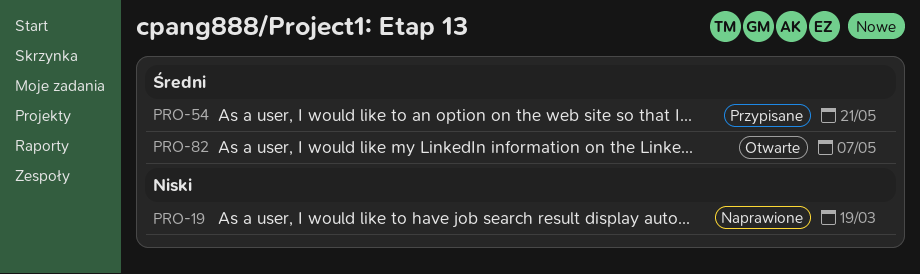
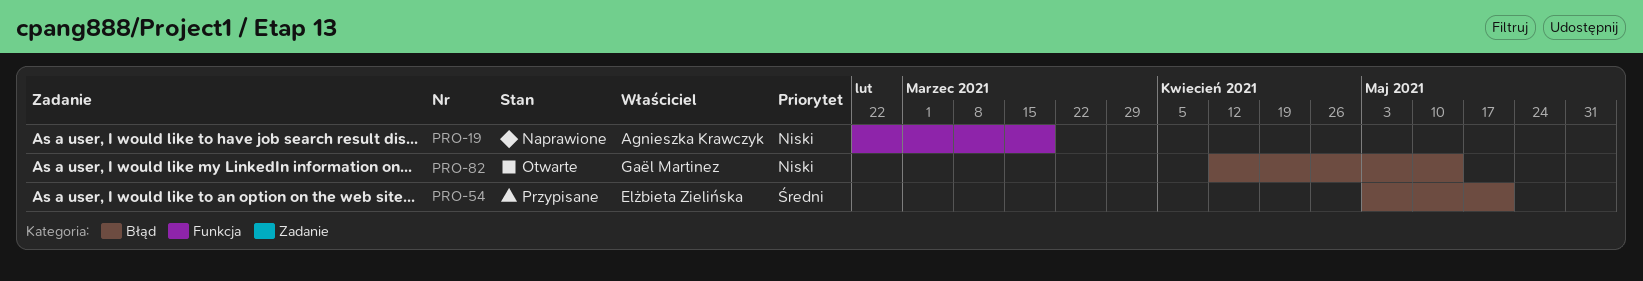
PRO-82, priority: Średni -> Niski
PRO-82, due: May 7 -> May 14

